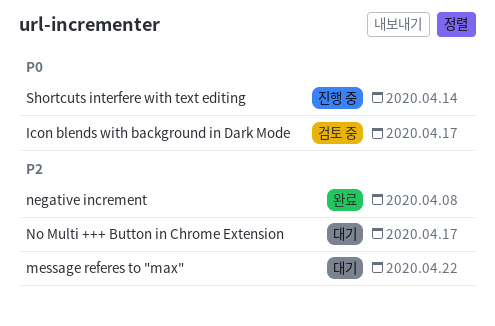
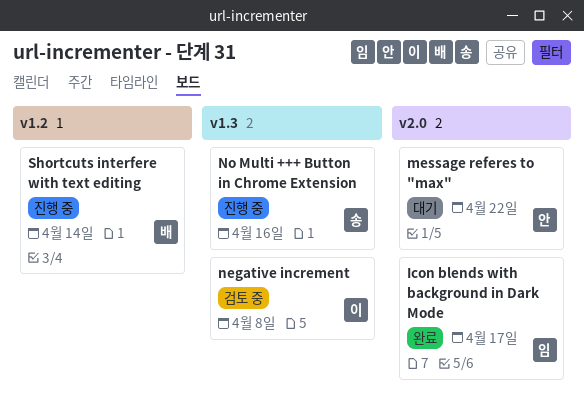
Icon blends with background in Dark Mode, status: 검토 중 -> 완료
negative increment, status: 완료 -> 검토 중
No Multi +++ Button in Chrome Extension, status: 대기 -> 진행 중
No Multi +++ Button in Chrome Extension, due: Apr 17 -> Apr 16

